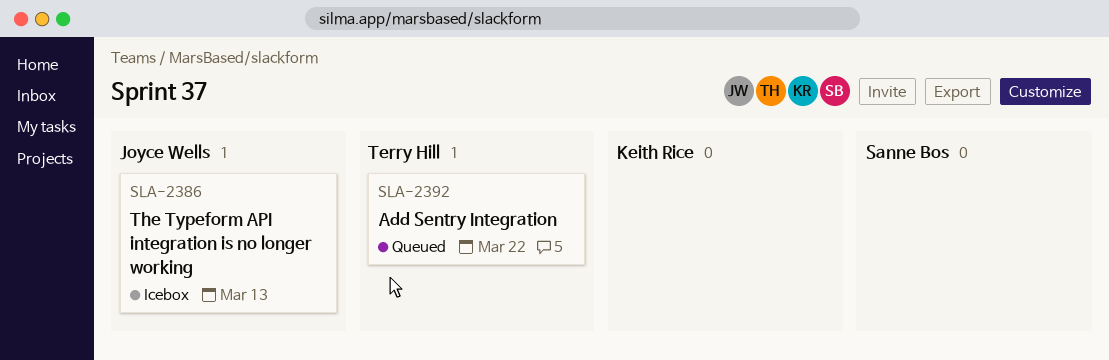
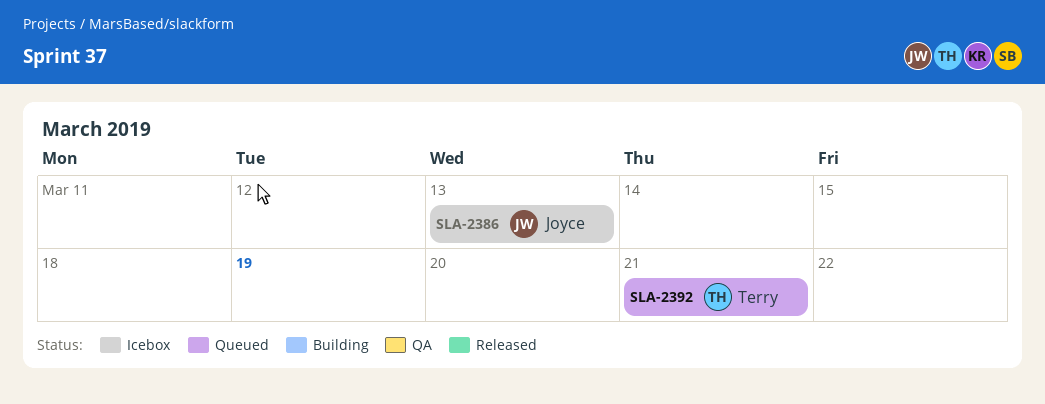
SLA-2392, due: Mar 22 -> Mar 21

